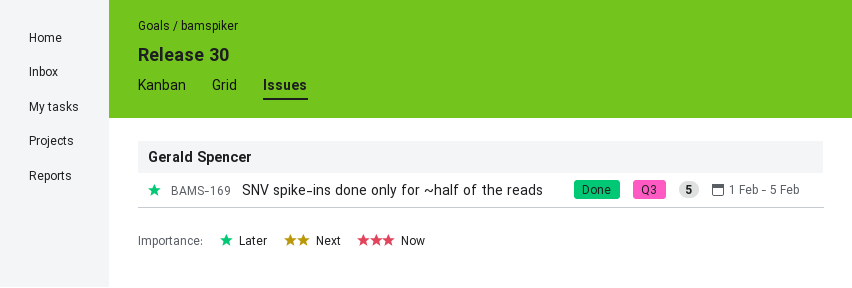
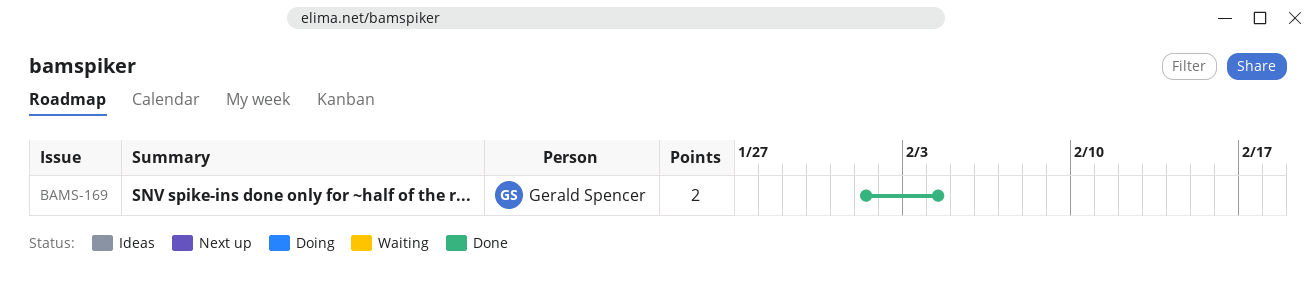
BAMS-169, estimate: 5 -> 2
BAMS-169, due: Feb 5 -> Feb 4

